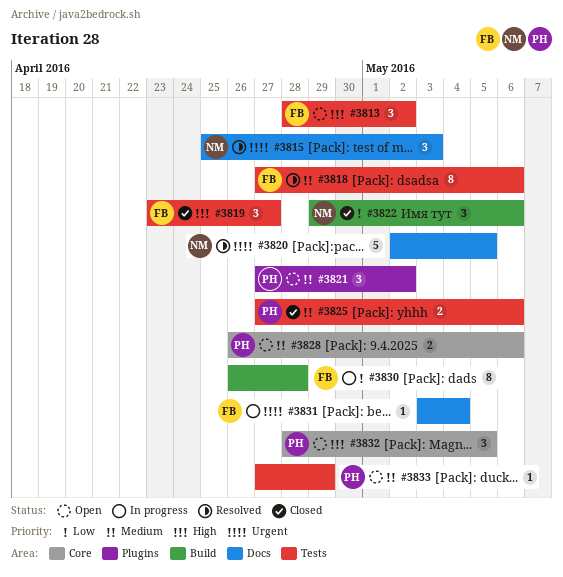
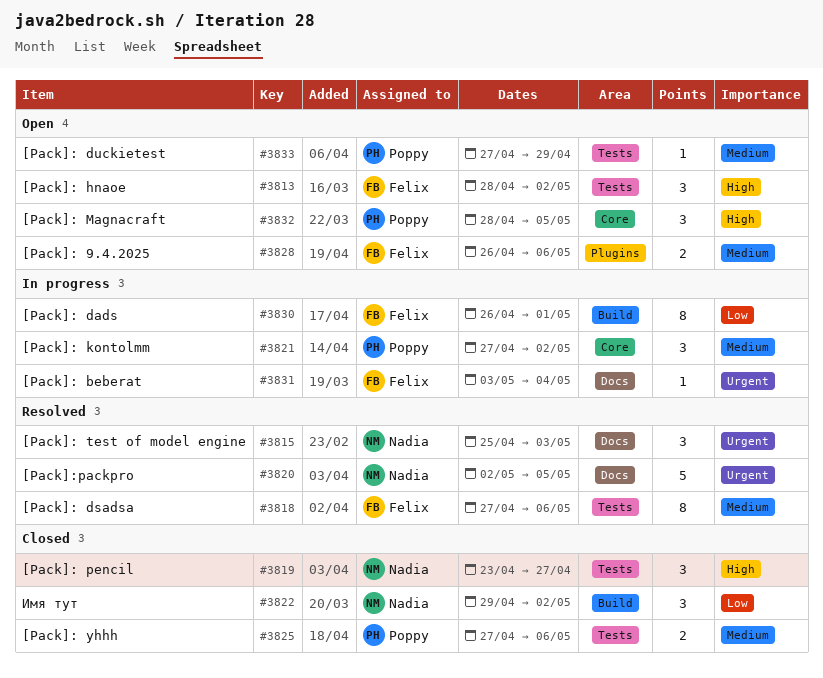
#3819, owner: Felix -> Nadia
#3821, status: Open -> In progress
#3821, label: Plugins -> Core
#3822, due: May 6 -> May 2
#3828, owner: Poppy -> Felix
#3828, label: Core -> Plugins
#3830, due: Apr 28 -> May 1

